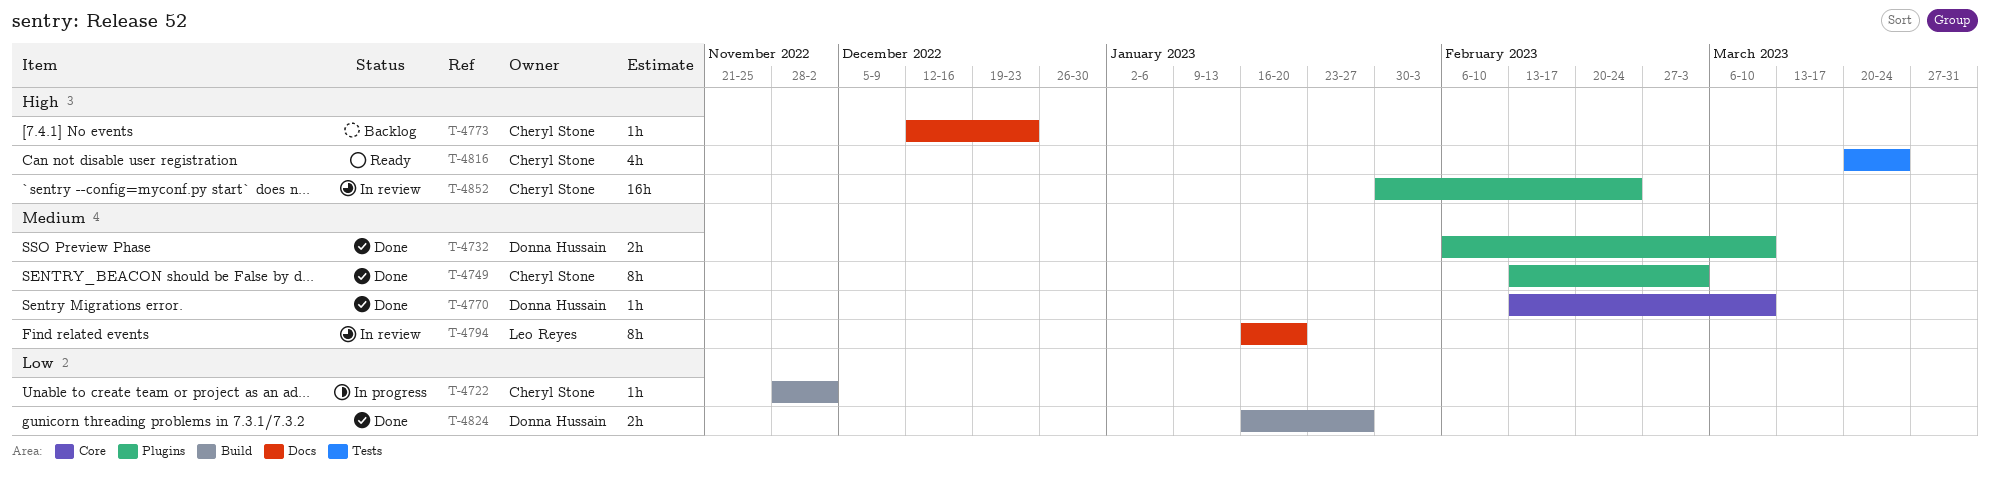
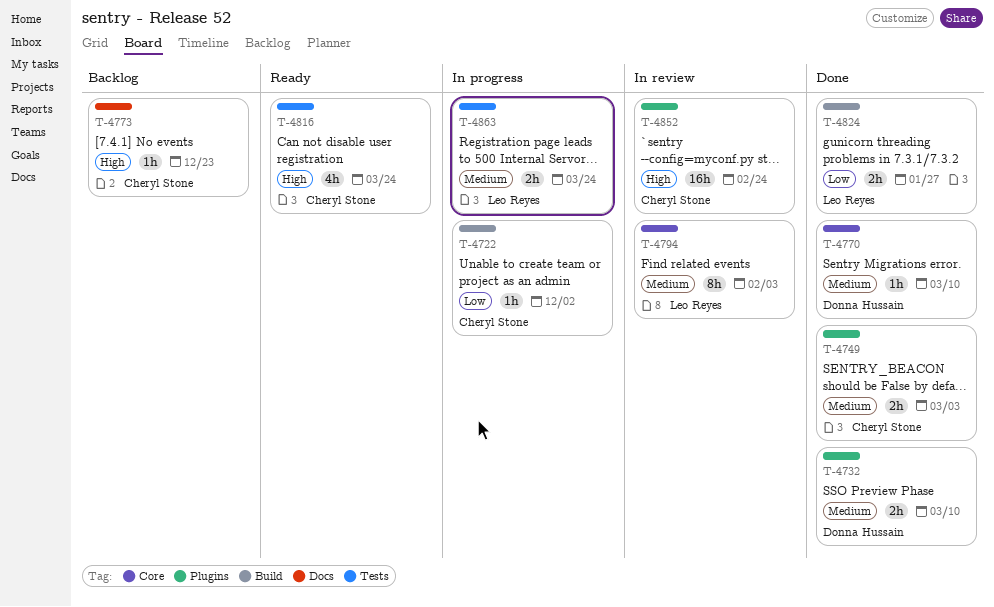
T-4749, estimate: 8h -> 2h
T-4794, label: Docs -> Core
T-4794, due: Jan 20 -> Feb 3
T-4824, owner: Donna Hussain -> Leo Reyes
T-4863: none -> present

